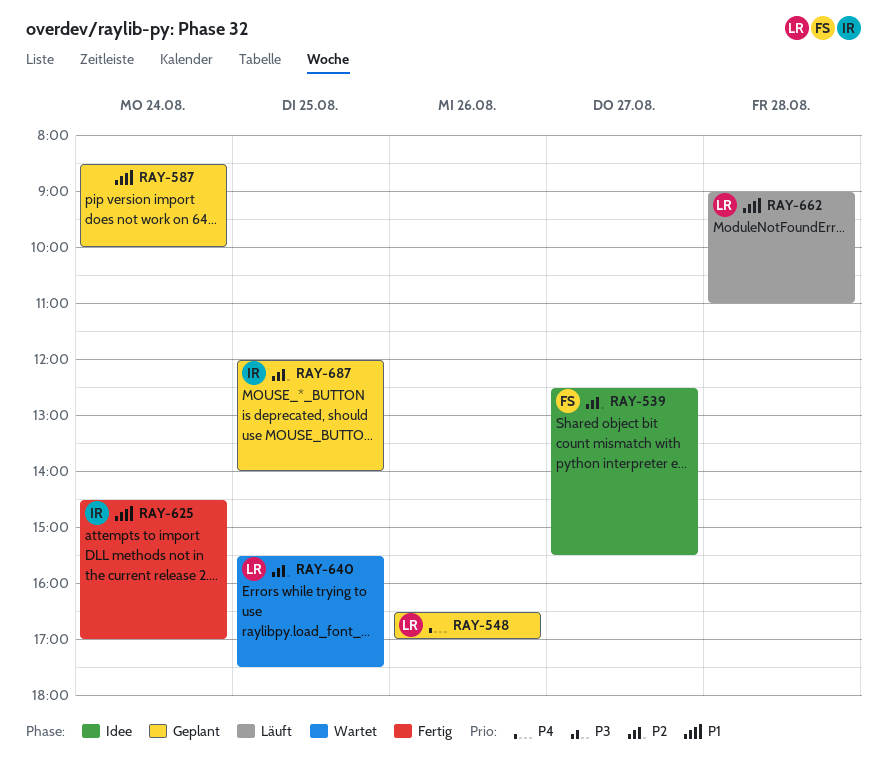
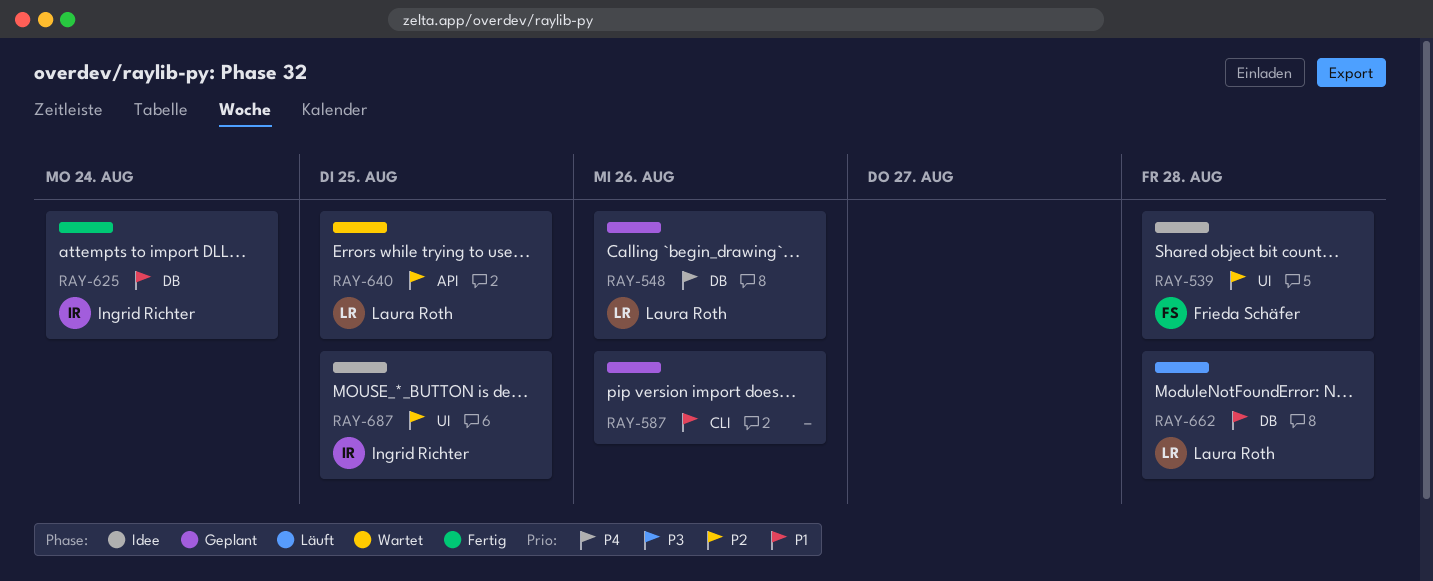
RAY-539, day: Aug 27 -> Aug 28
RAY-587, day: Aug 24 -> Aug 26
RAY-687, status: Geplant -> Idee

